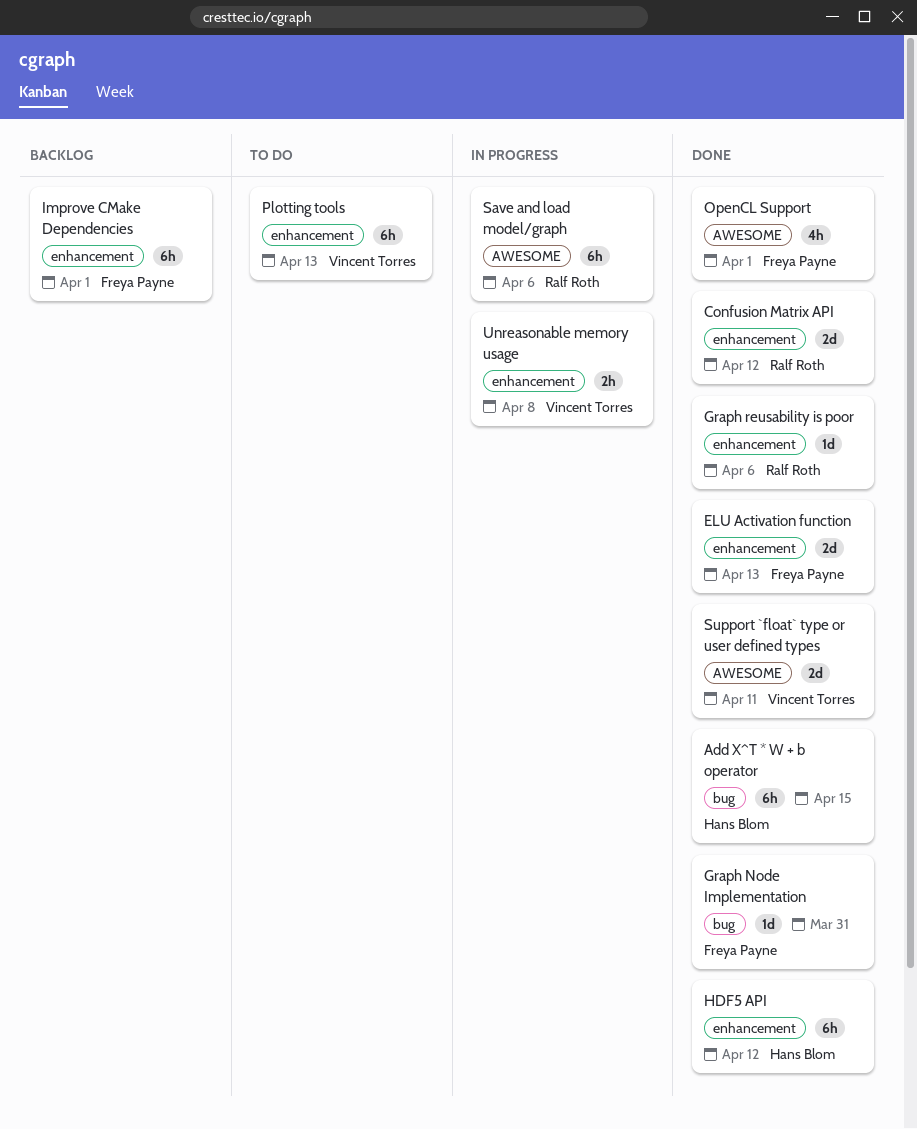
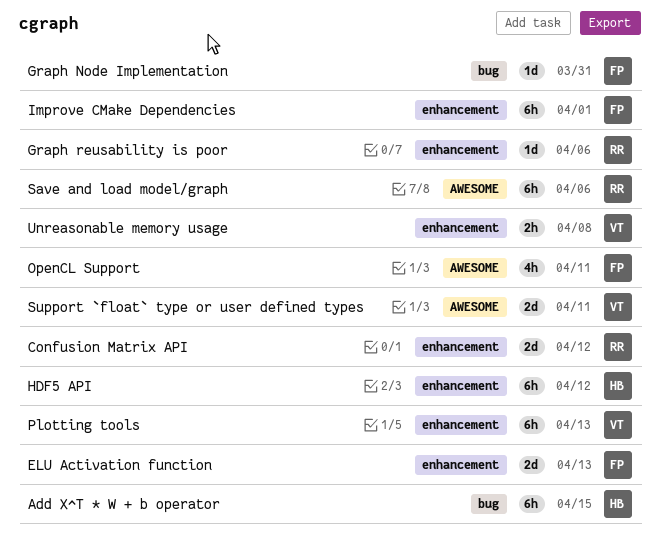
OpenCL Support, due: Apr 1 -> Apr 11

